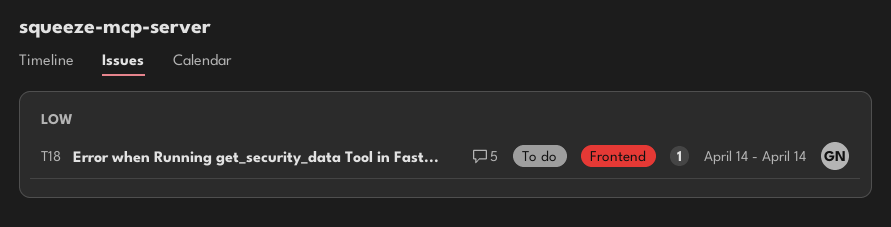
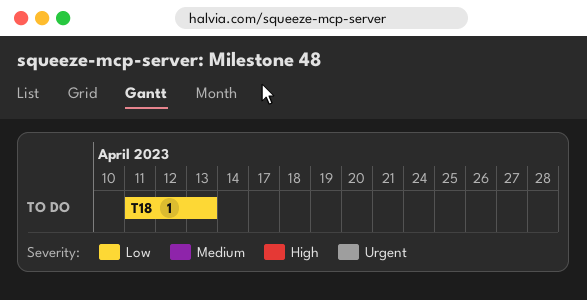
T18, start: Apr 14 -> Apr 11
T18, due: Apr 14 -> Apr 13

